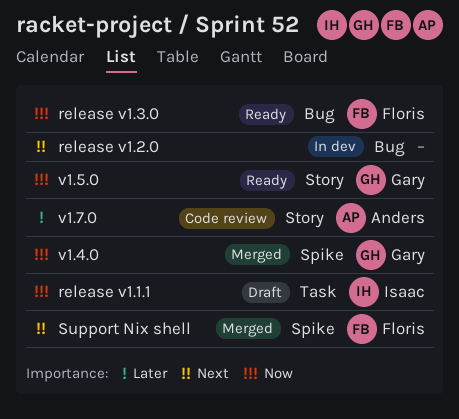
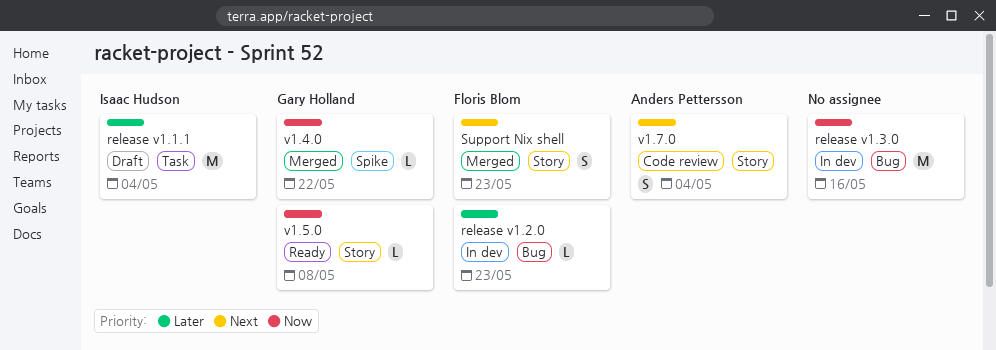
release v1.1.1, priority: Now -> Later
release v1.2.0, owner: none -> Floris Blom
release v1.2.0, priority: Next -> Later
release v1.3.0, status: Ready -> In dev
release v1.3.0, owner: Floris Blom -> none
Support Nix shell, label: Spike -> Story
v1.7.0, priority: Later -> Next

